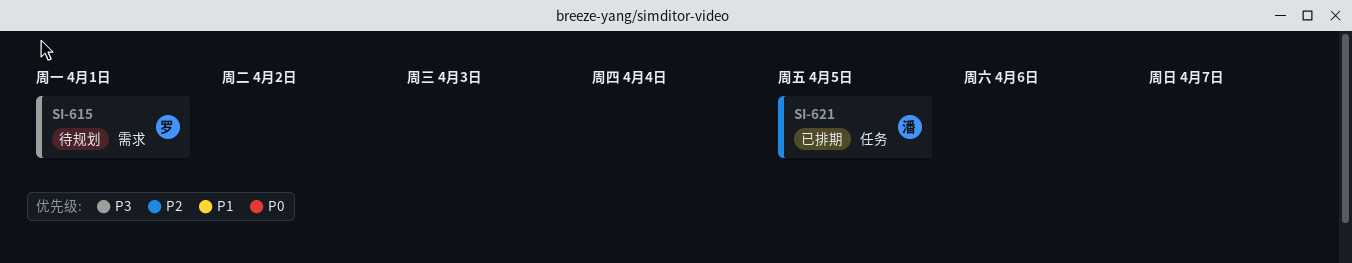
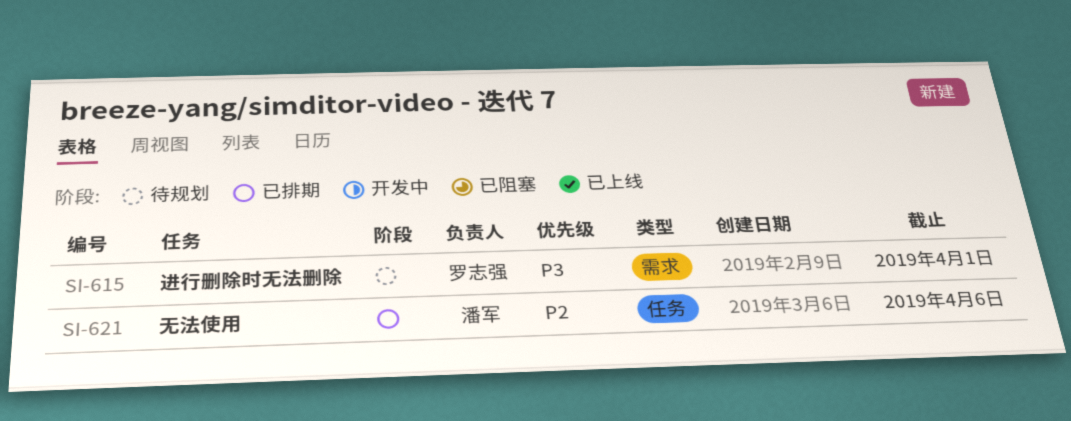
SI-621, due: Apr 5 -> Apr 6

